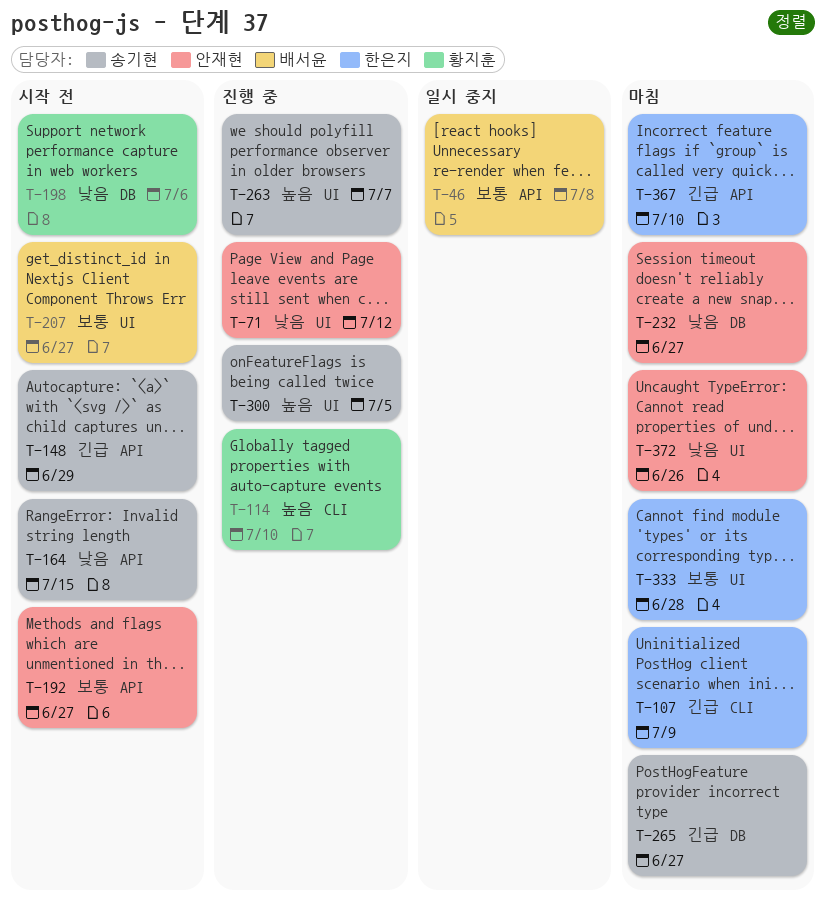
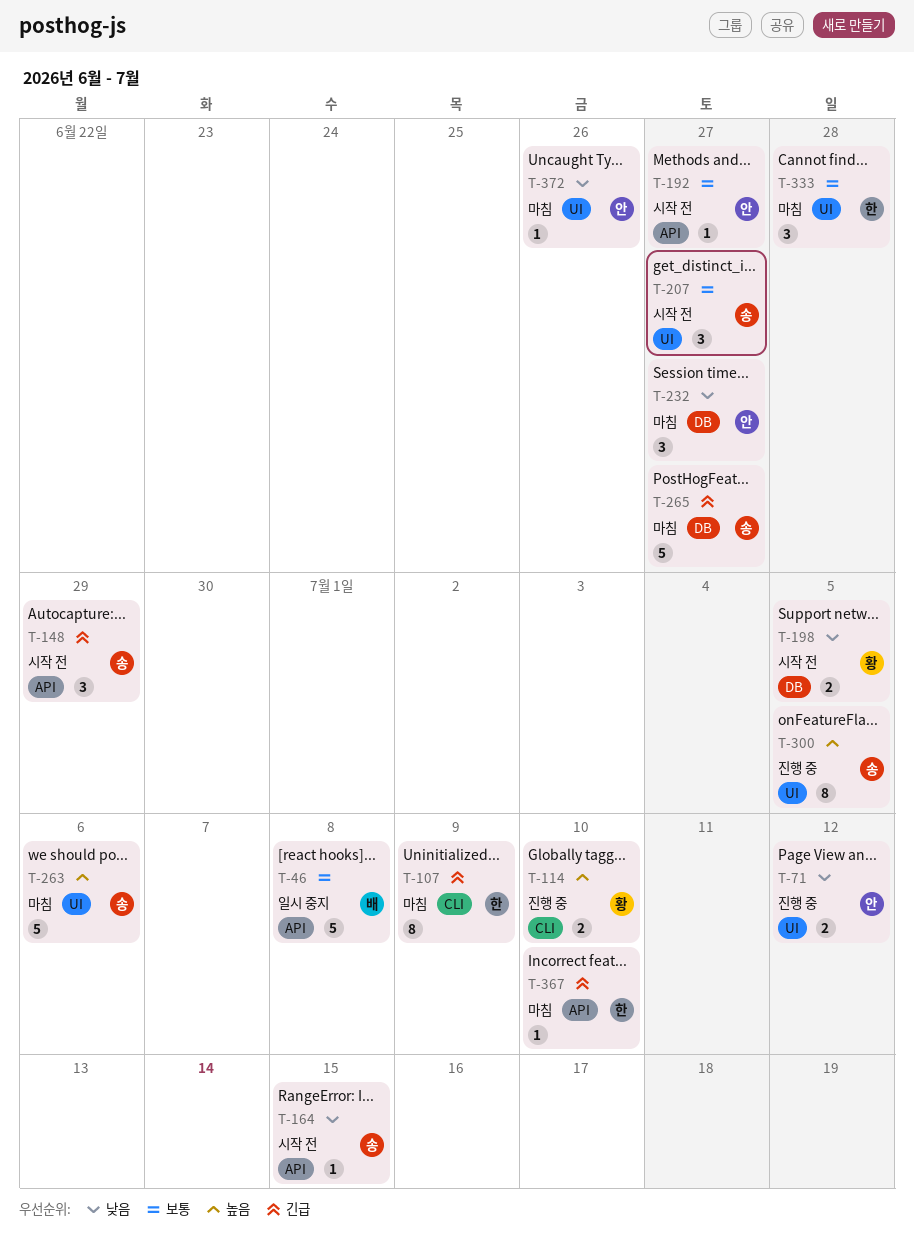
T-198, due: Jul 6 -> Jul 5
T-207, owner: 배서윤 -> 송기현
T-263, status: 진행 중 -> 마침
T-263, due: Jul 7 -> Jul 6

